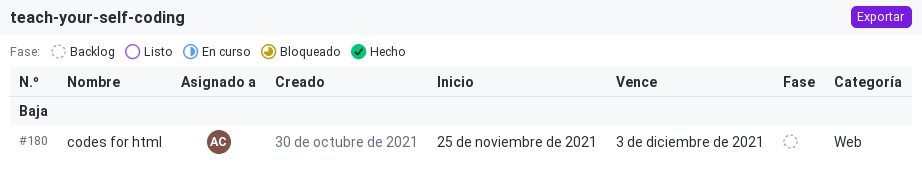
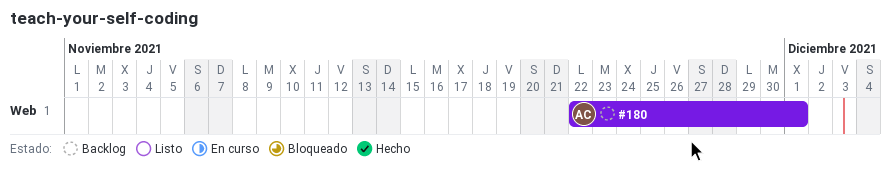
#180, start: Nov 25 -> Nov 22
#180, due: Dec 3 -> Dec 1

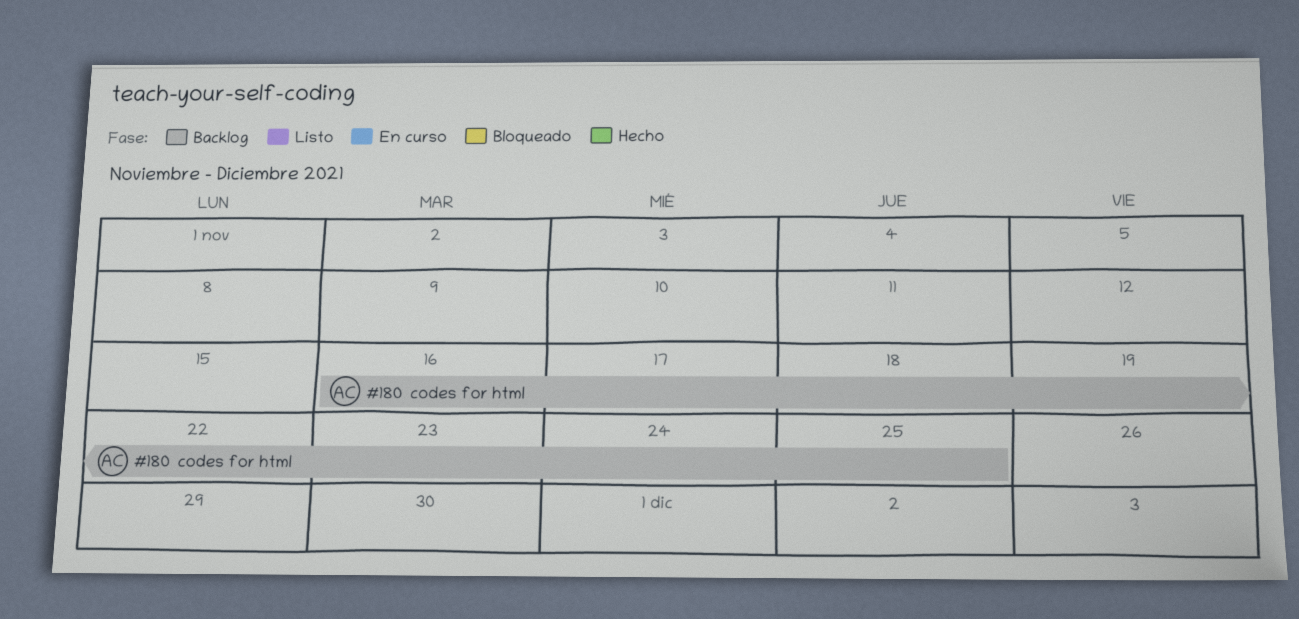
#180, start: Nov 22 -> Nov 16
#180, due: Dec 1 -> Nov 25

